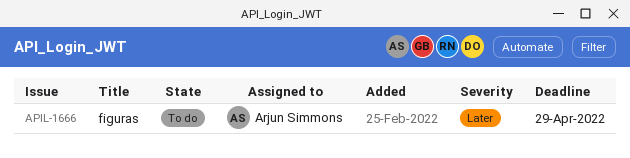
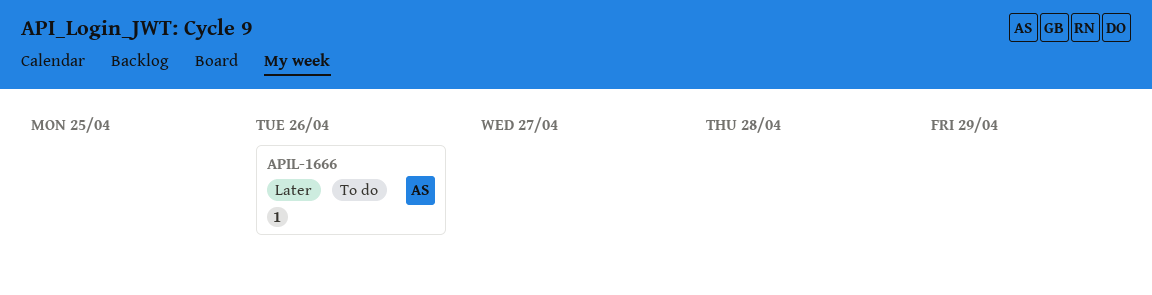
APIL-1666, due: Apr 29 -> Apr 26

